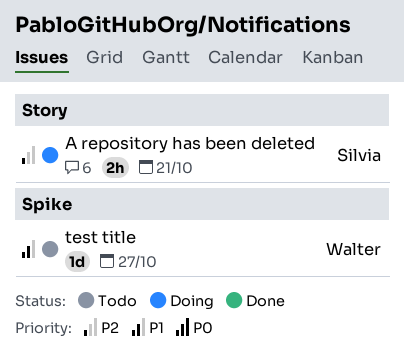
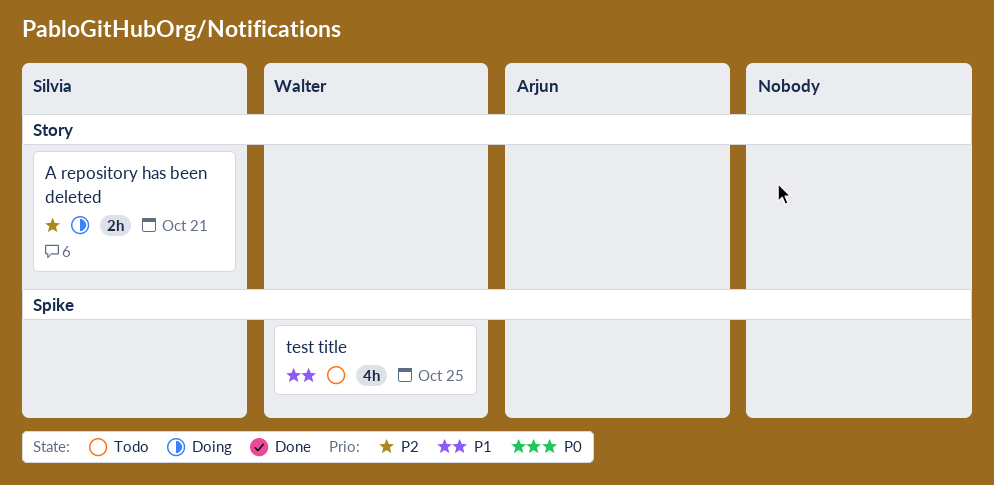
test title, estimate: 1d -> 4h
test title, due: Oct 27 -> Oct 25

